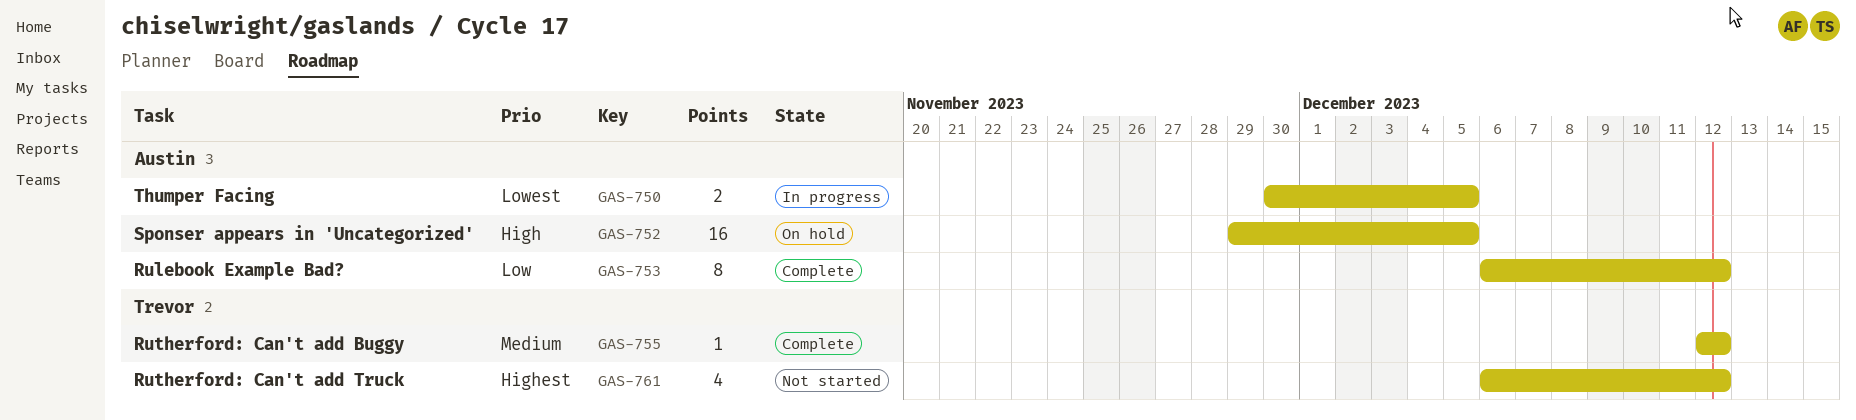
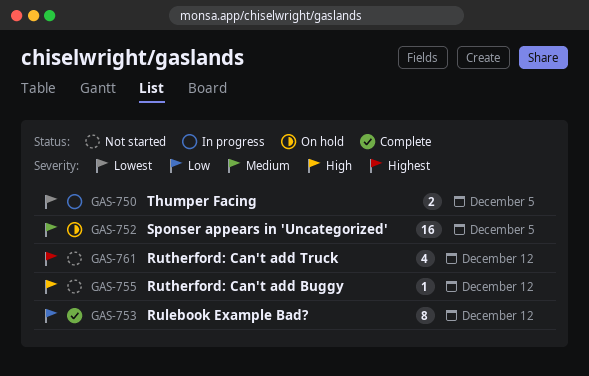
GAS-752, priority: High -> Medium
GAS-755, status: Complete -> Not started
GAS-755, priority: Medium -> High

